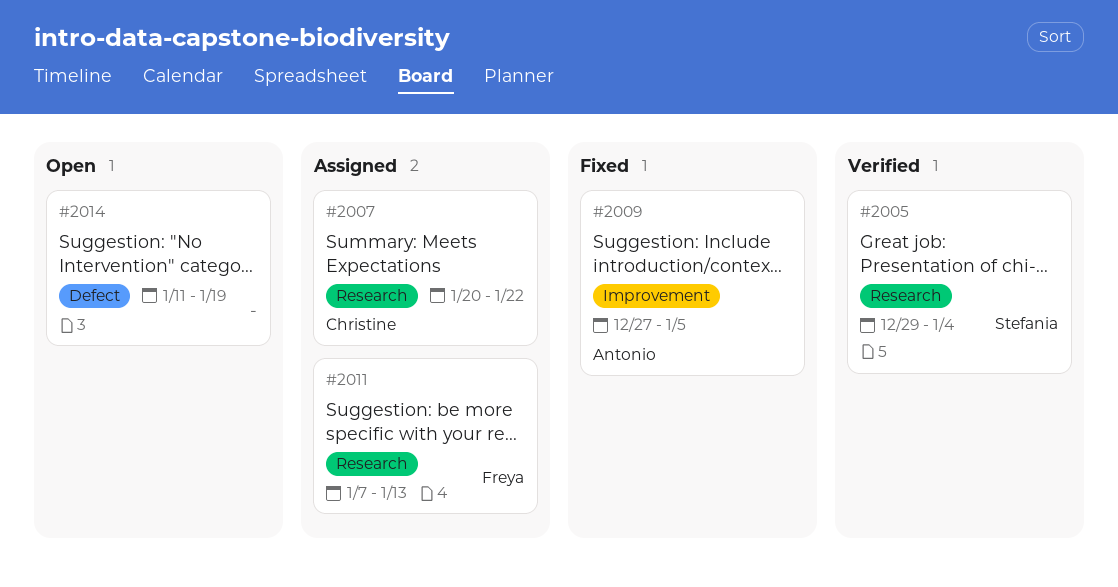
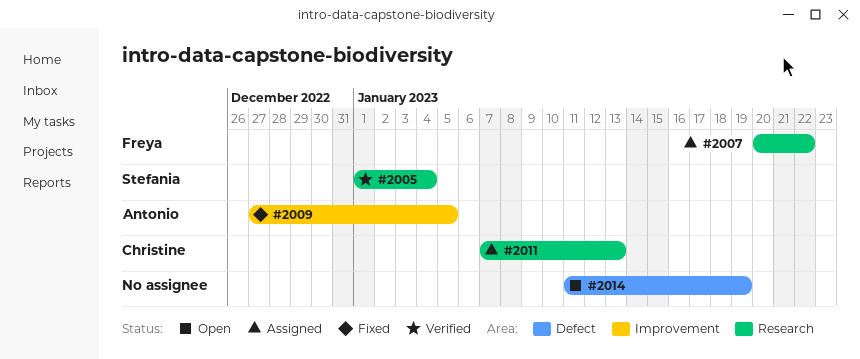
#2005, start: Dec 29 -> Jan 1
#2007, owner: Christine -> Freya
#2011, owner: Freya -> Christine

